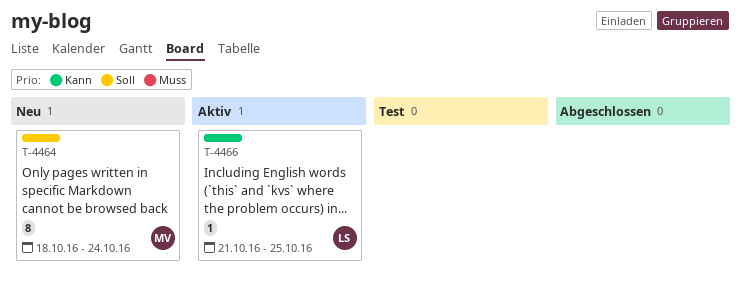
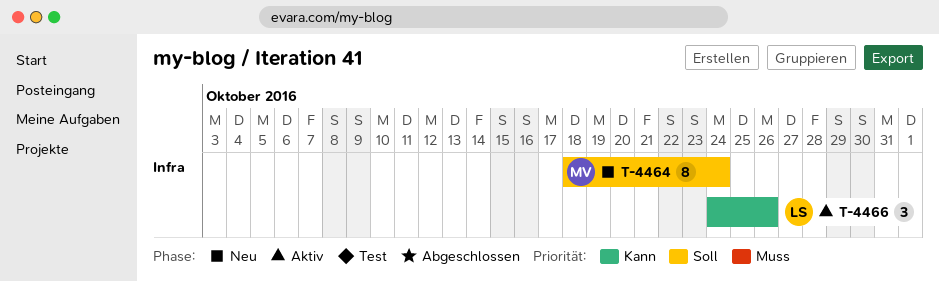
T-4466, estimate: 1 -> 3
T-4466, start: Oct 21 -> Oct 24
T-4466, due: Oct 25 -> Oct 26

